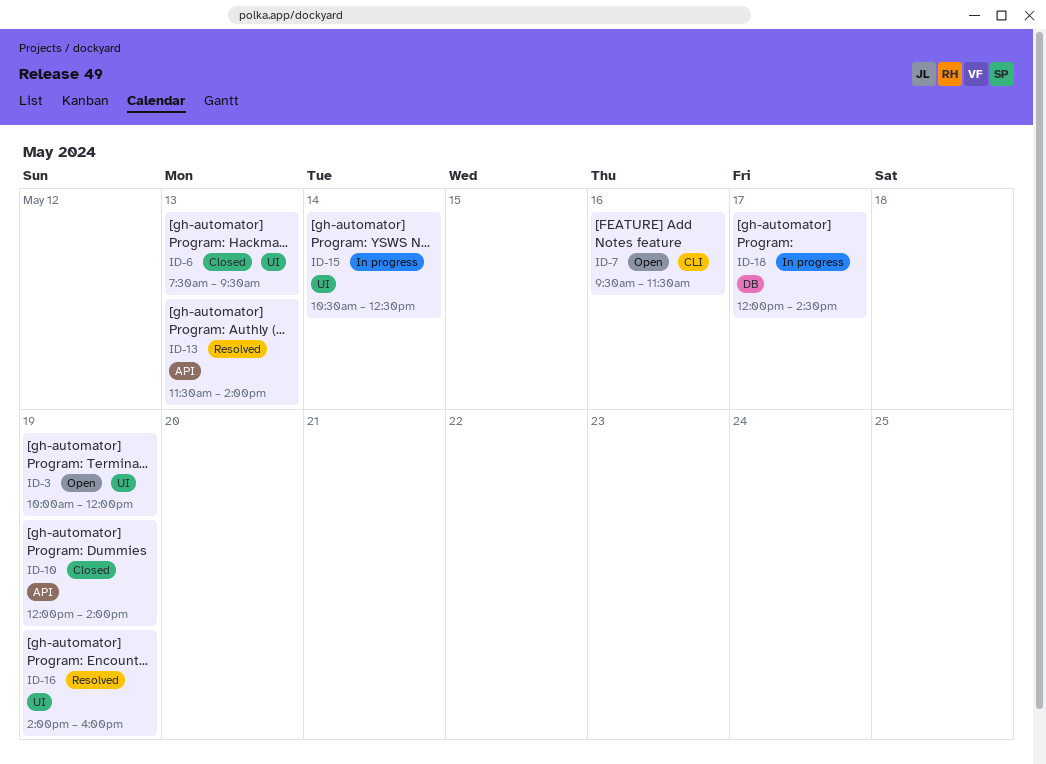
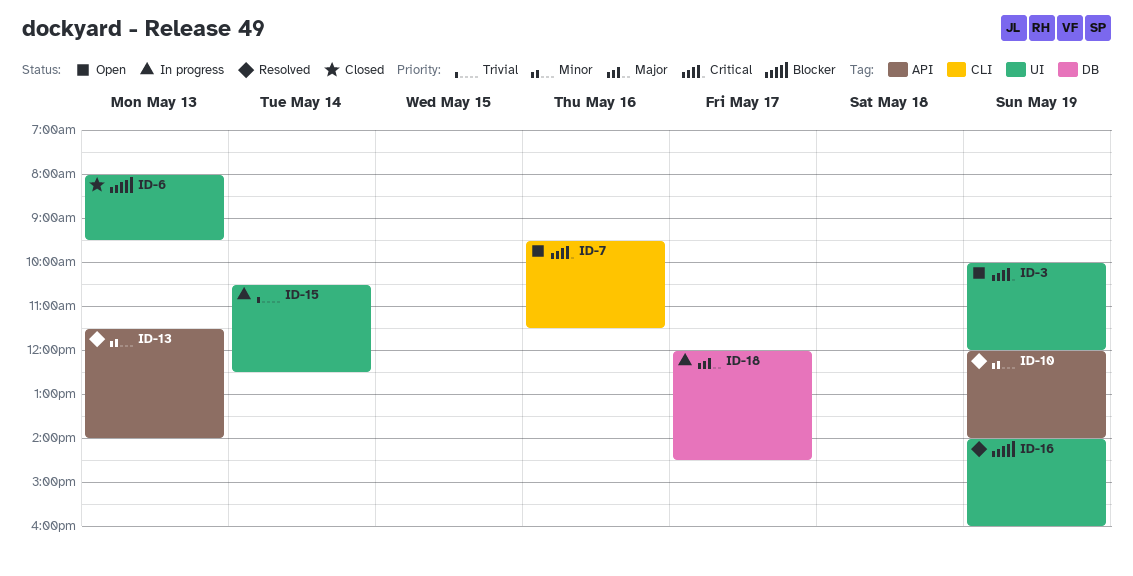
ID-6, begins: 07:30 -> 08:00
ID-10, status: Closed -> Resolved

